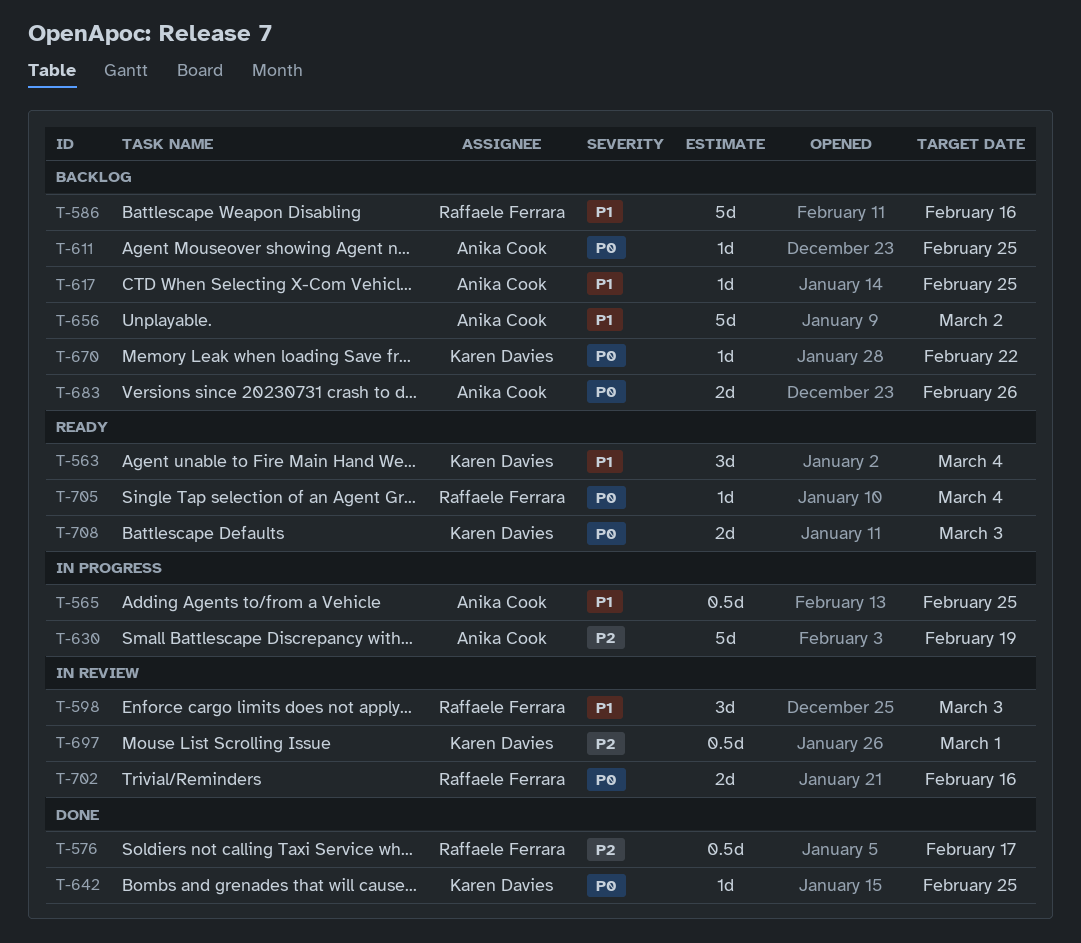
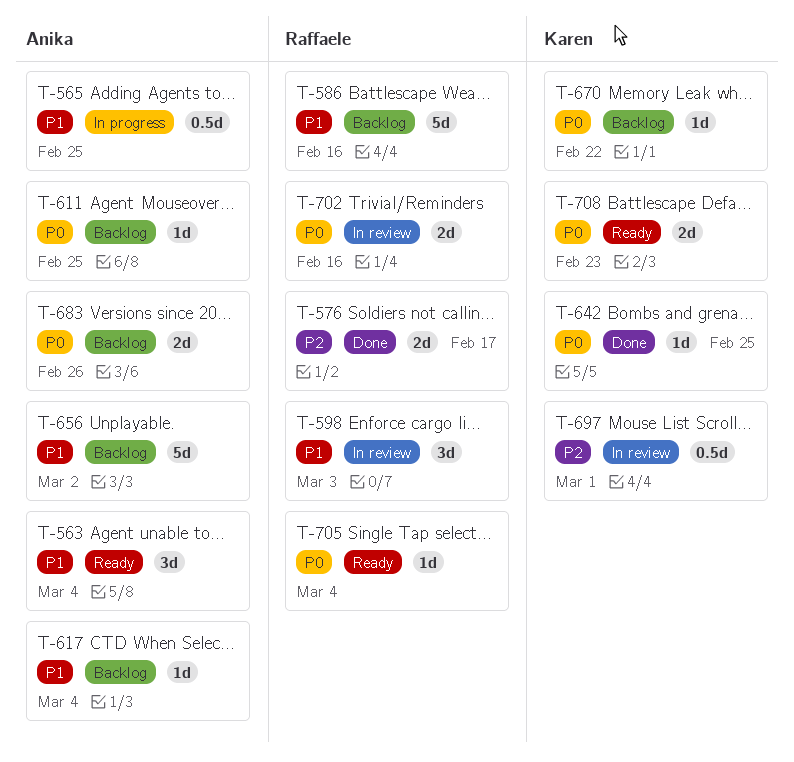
T-563, owner: Karen Davies -> Anika Cook
T-576, estimate: 0.5d -> 2d
T-617, due: Feb 25 -> Mar 4
T-630: present -> none
T-708, due: Mar 3 -> Feb 23

